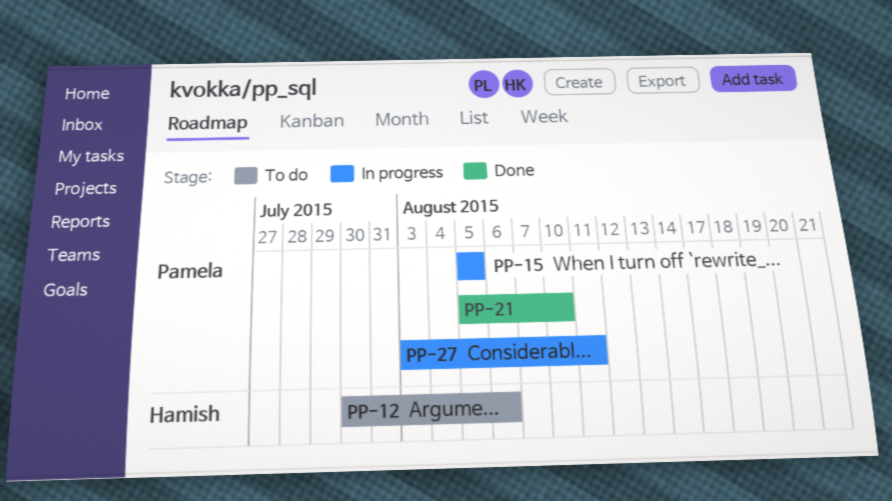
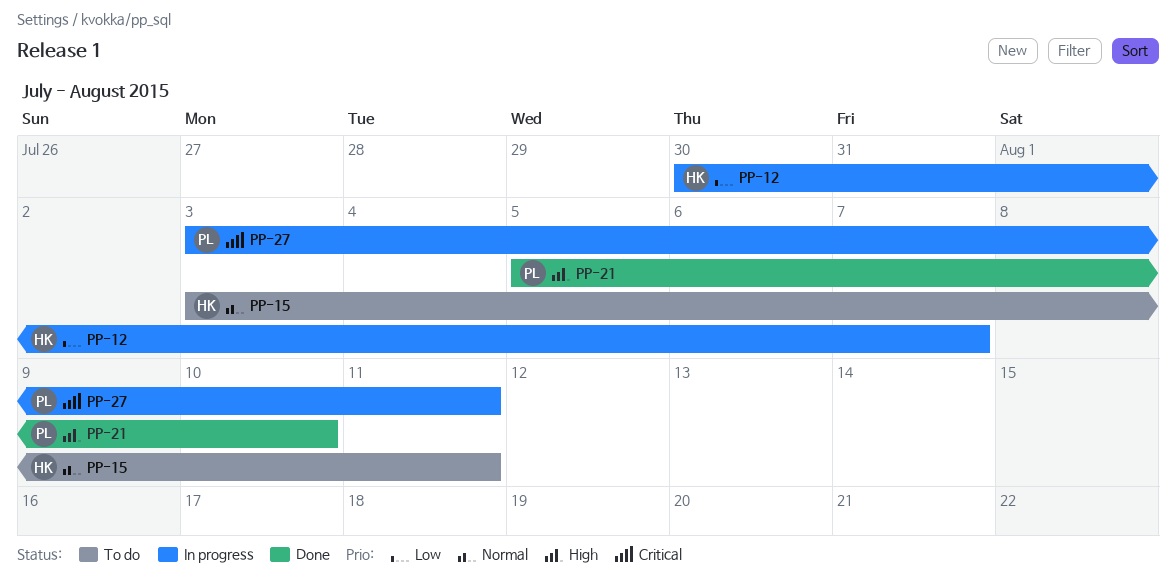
PP-12, status: To do -> In progress
PP-12, due: Aug 6 -> Aug 7
PP-15, status: In progress -> To do
PP-15, owner: Pamela -> Hamish
PP-15, start: Aug 5 -> Aug 3
PP-15, due: Aug 5 -> Aug 11

